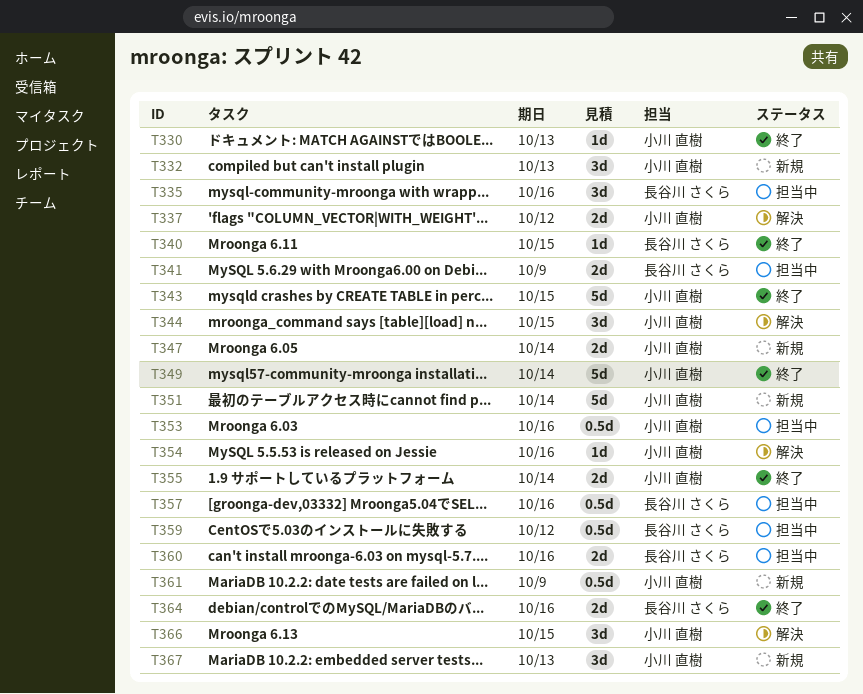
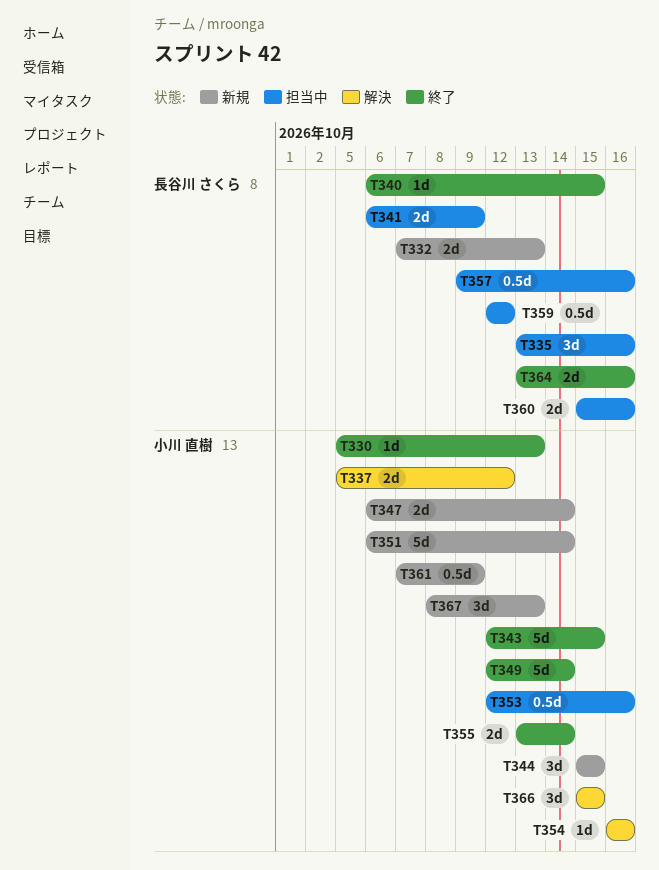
T332, owner: 小川 直樹 -> 長谷川 さくら
T332, estimate: 3d -> 2d
T344, status: 解決 -> 新規

